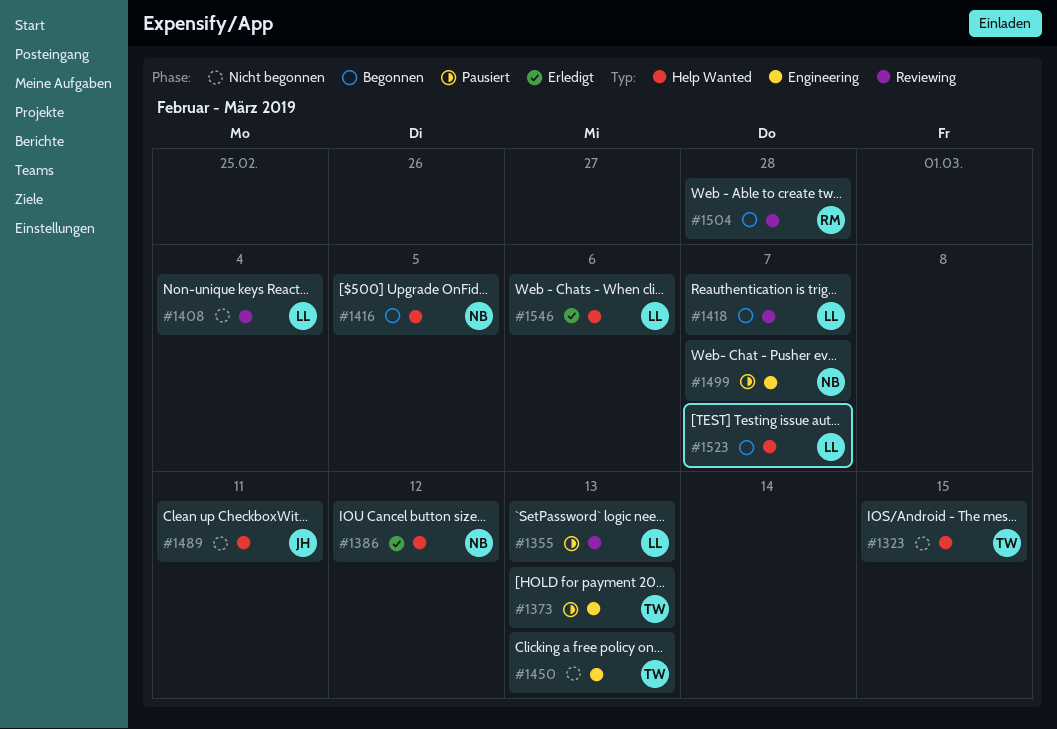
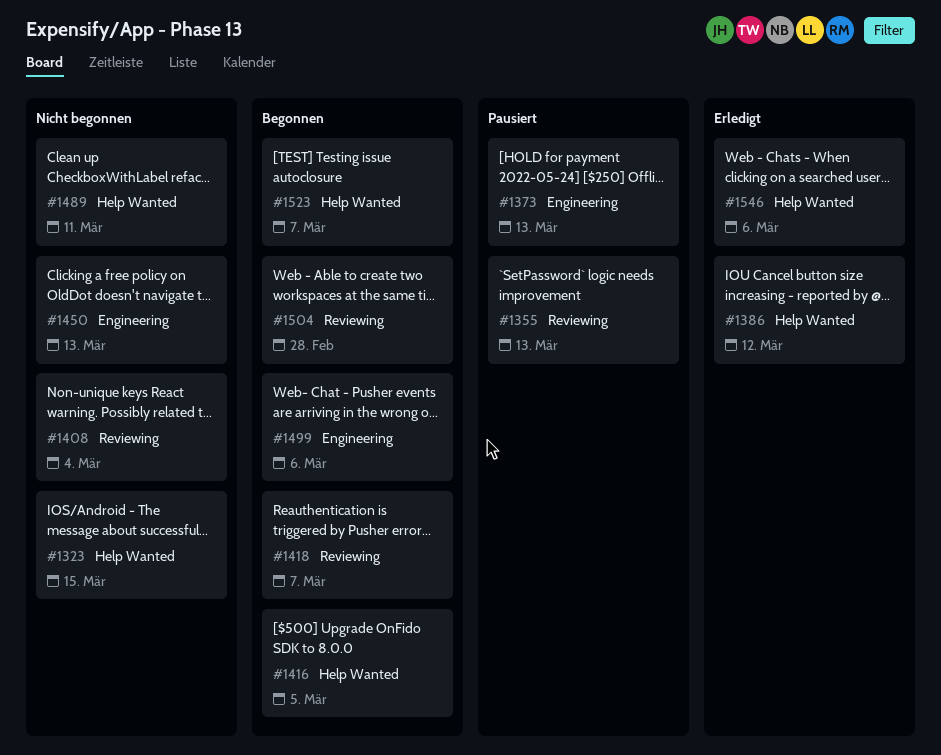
#1499, status: Pausiert -> Begonnen
#1499, due: Mar 7 -> Mar 6

